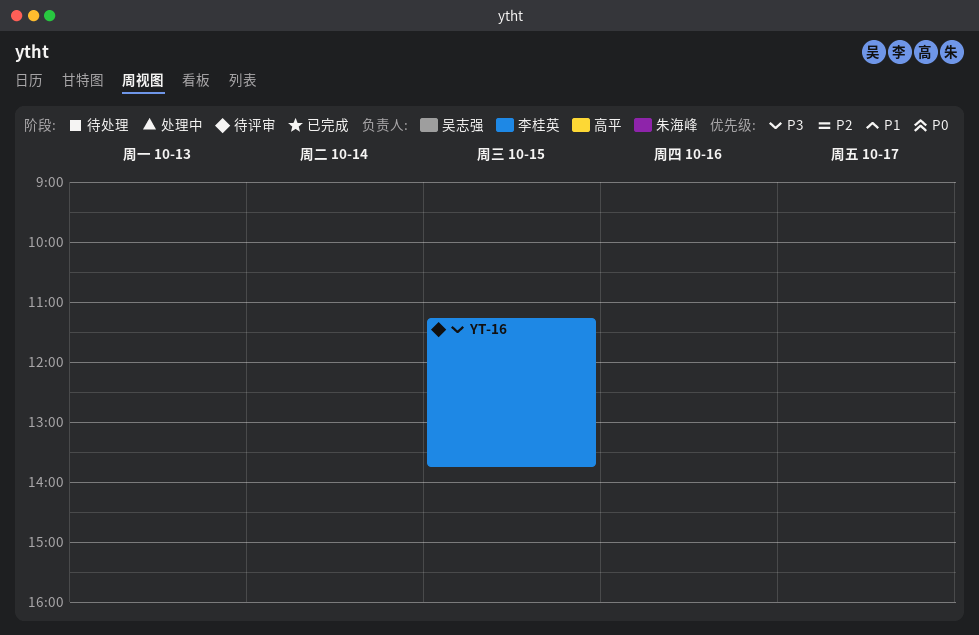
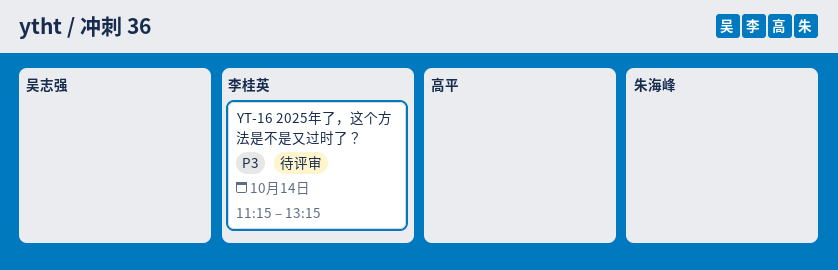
YT-16, day: Oct 15 -> Oct 14
YT-16, ends: 13:45 -> 13:15

